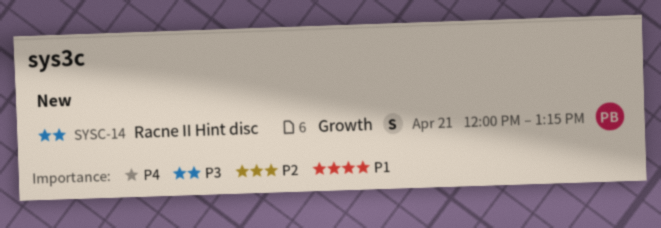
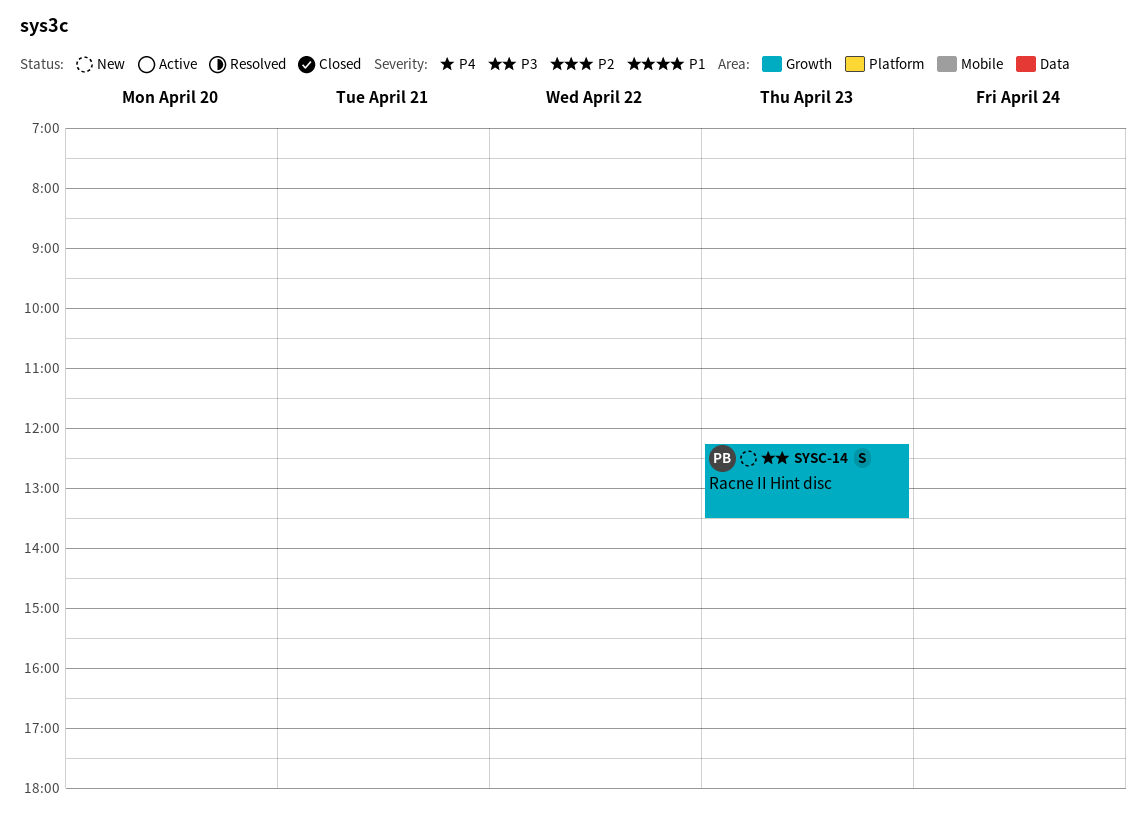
SYSC-14, day: Apr 21 -> Apr 23
SYSC-14, begins: 12:00 -> 12:15
SYSC-14, ends: 13:15 -> 13:30

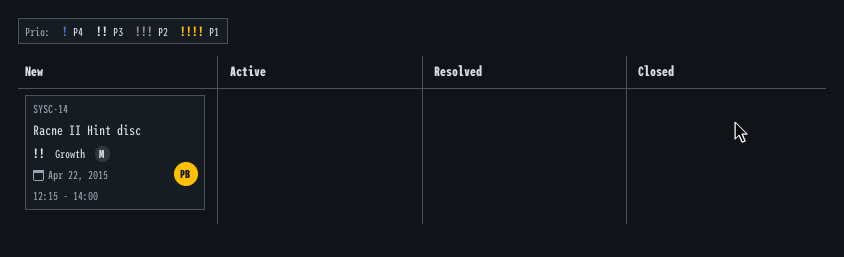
SYSC-14, estimate: S -> M
SYSC-14, day: Apr 23 -> Apr 22
SYSC-14, ends: 13:30 -> 14:00

